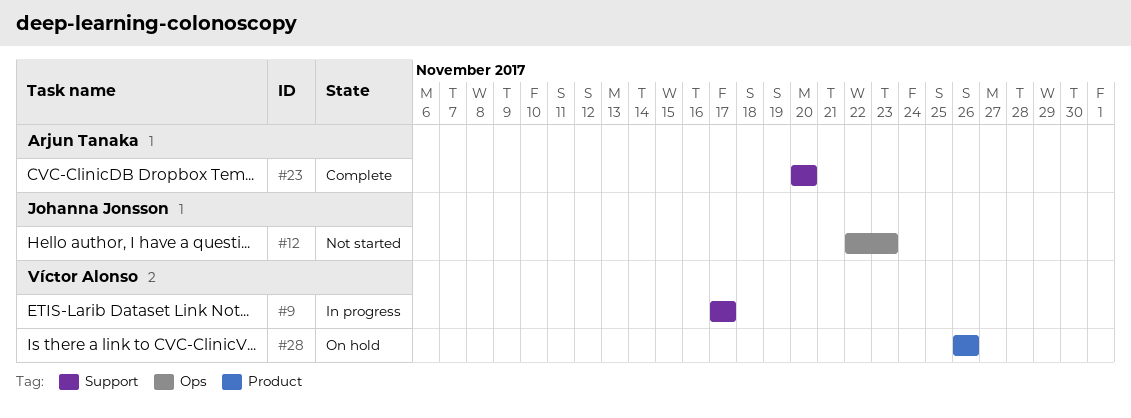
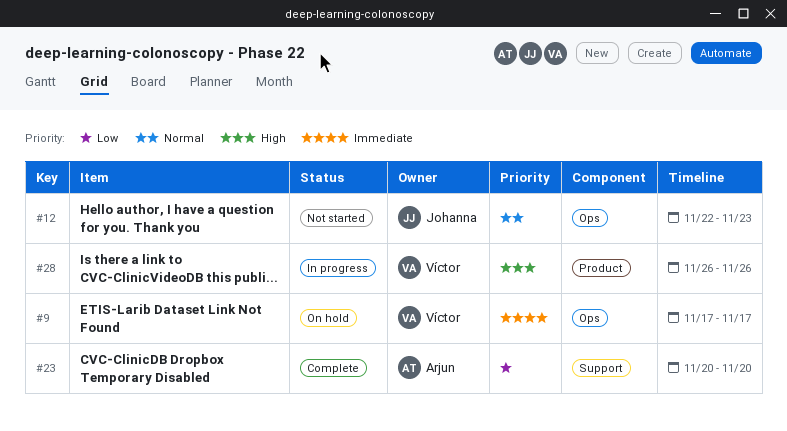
#9, status: In progress -> On hold
#9, label: Support -> Ops
#28, status: On hold -> In progress

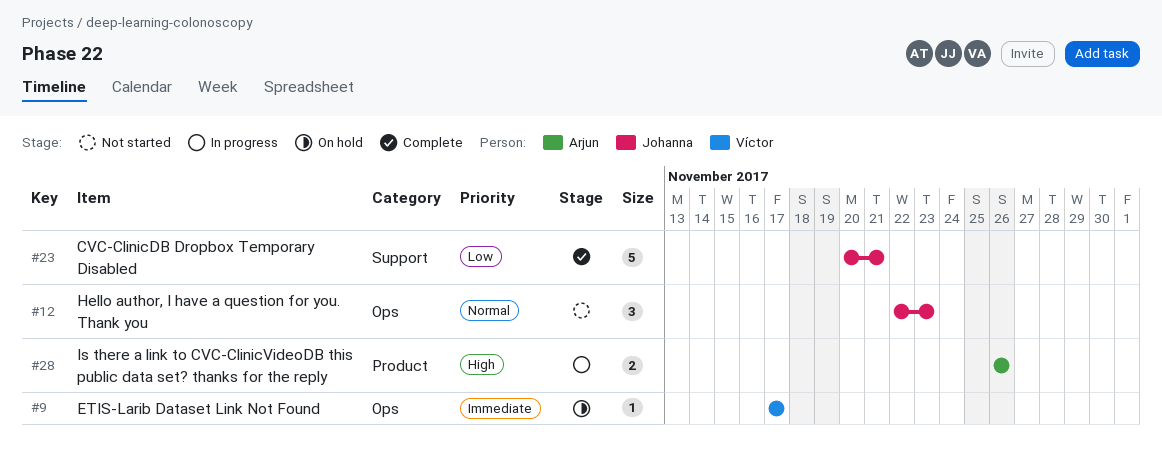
#23, owner: Arjun -> Johanna
#23, due: Nov 20 -> Nov 21
#28, owner: Víctor -> Arjun

